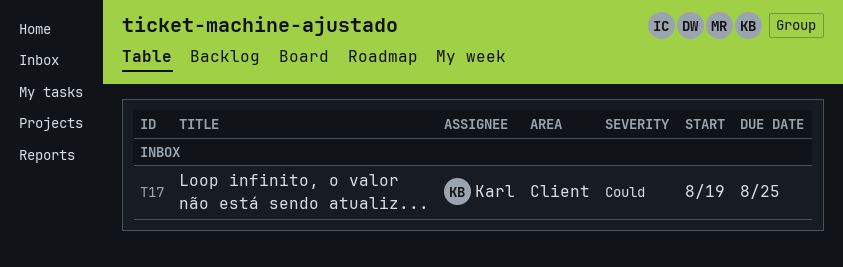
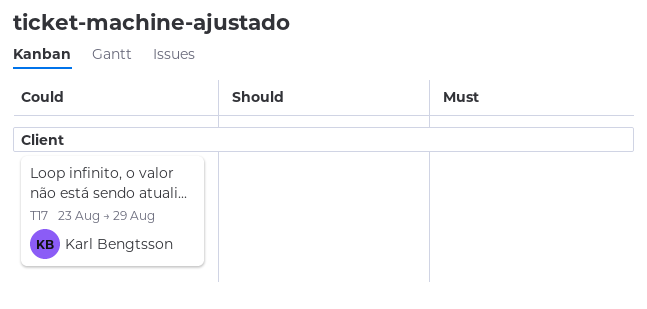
T17, start: Aug 19 -> Aug 23
T17, due: Aug 25 -> Aug 29

